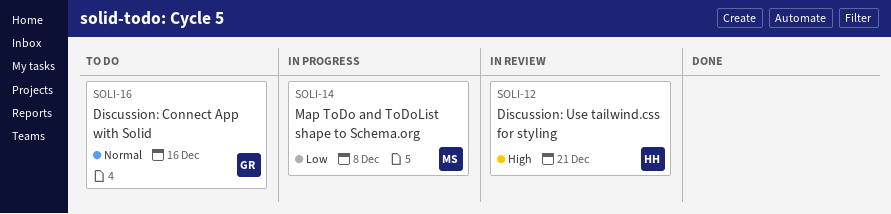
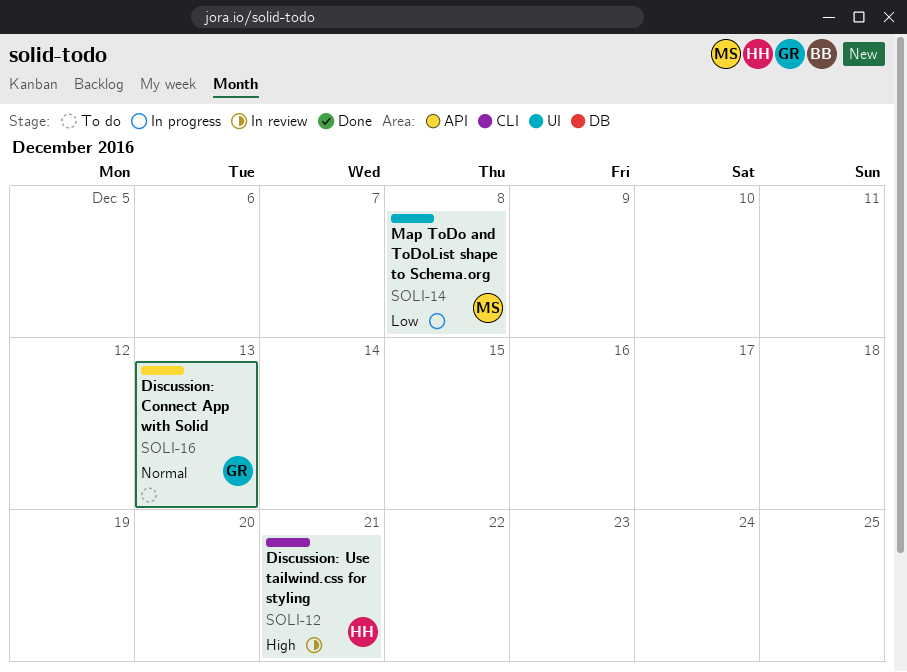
SOLI-16, due: Dec 16 -> Dec 13

